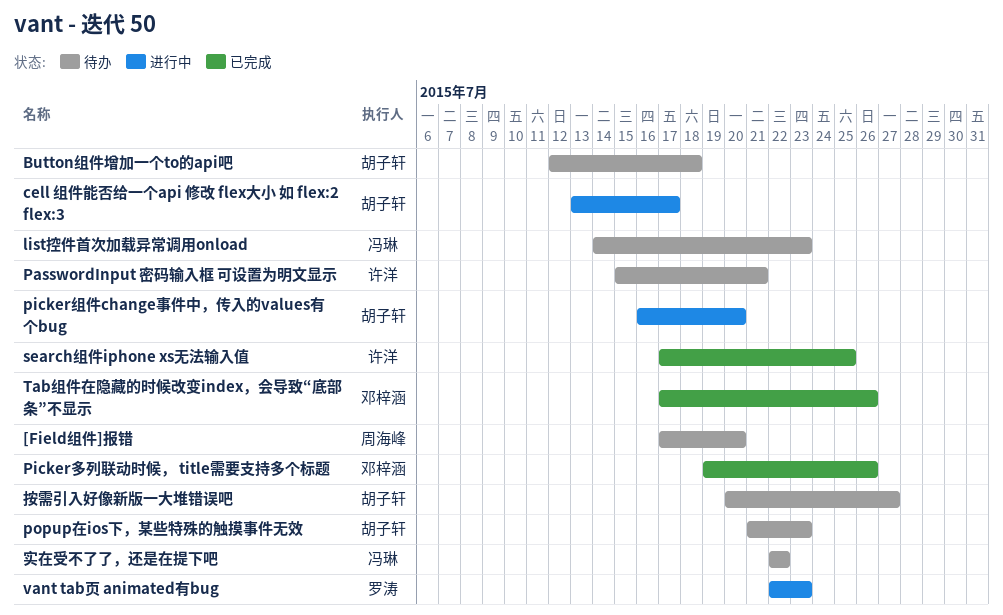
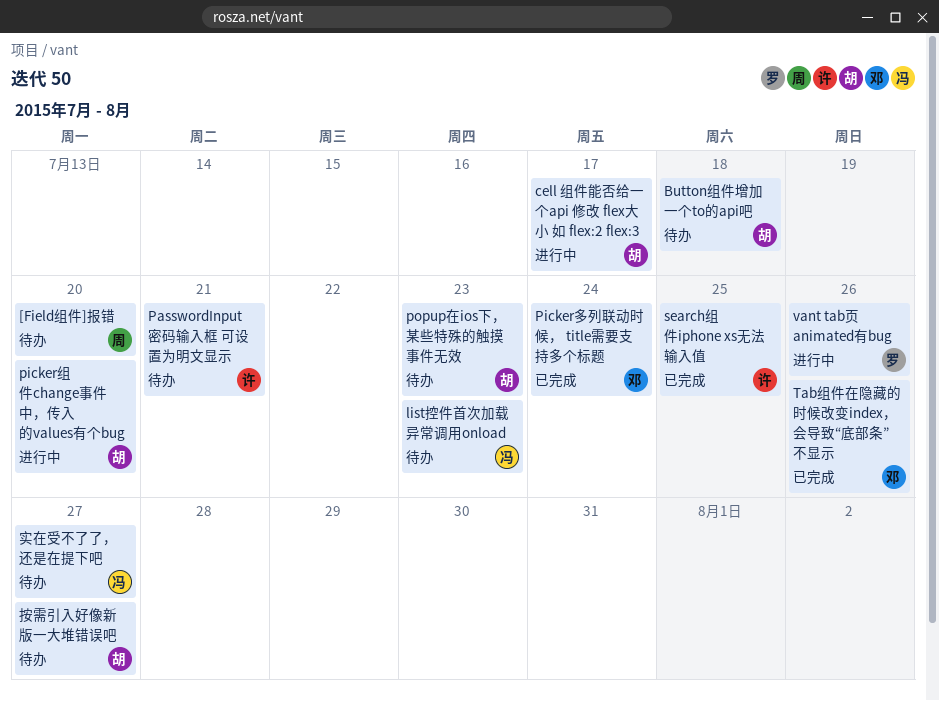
Picker多列联动时候， title需要支持多个标题, due: Jul 26 -> Jul 24
vant tab页 animated有bug, due: Jul 23 -> Jul 26
实在受不了了，还是在提下吧, due: Jul 22 -> Jul 27

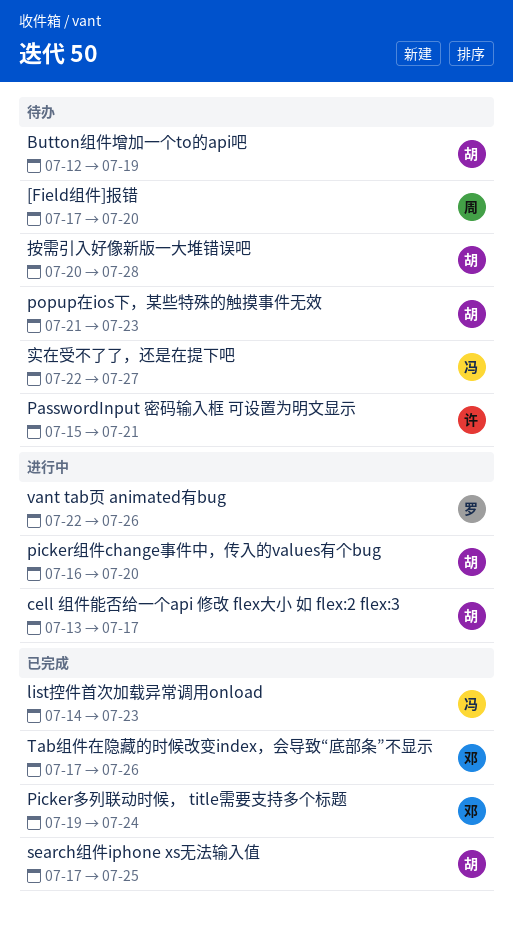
Button组件增加一个to的api吧, due: Jul 18 -> Jul 19
list控件首次加载异常调用onload, status: 待办 -> 已完成
search组件iphone xs无法输入值, owner: 许 -> 胡
按需引入好像新版一大堆错误吧, due: Jul 27 -> Jul 28

